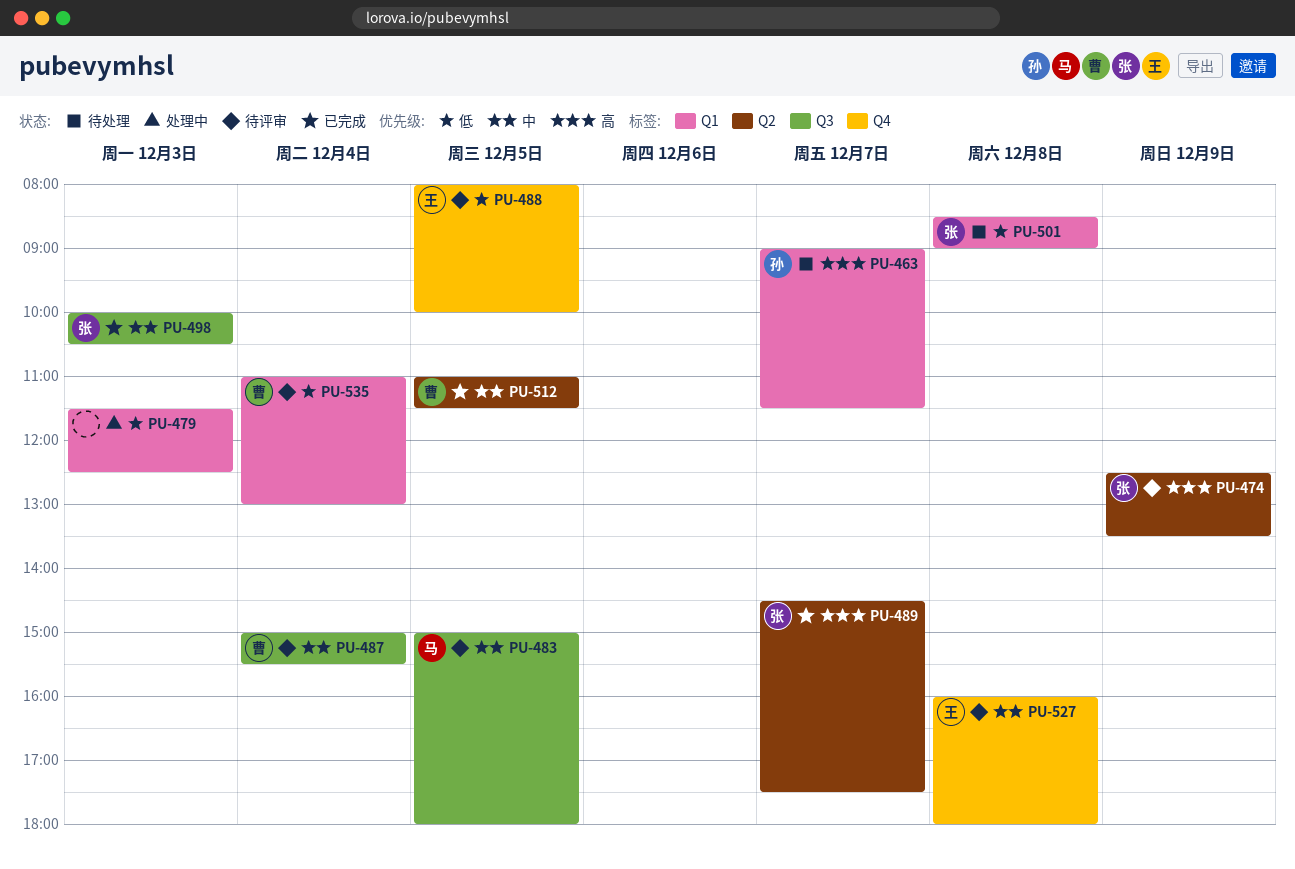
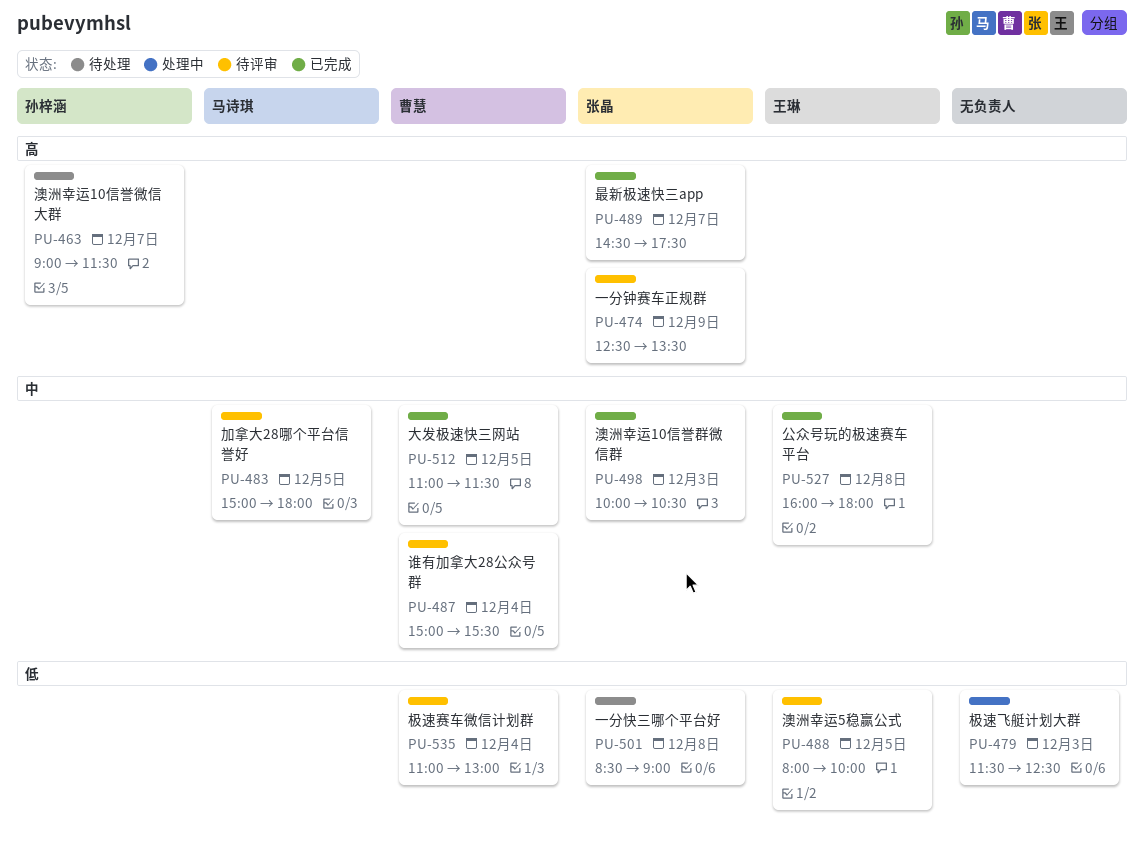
PU-527, status: 待评审 -> 已完成

